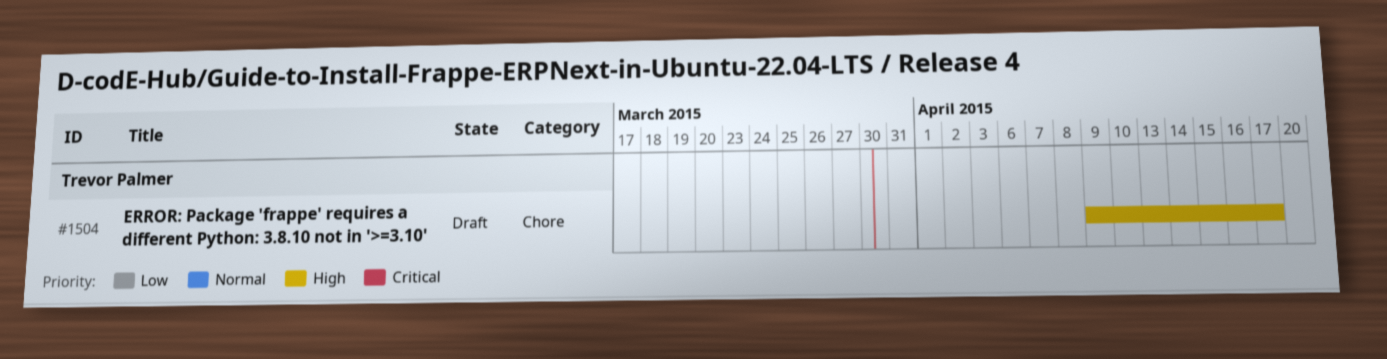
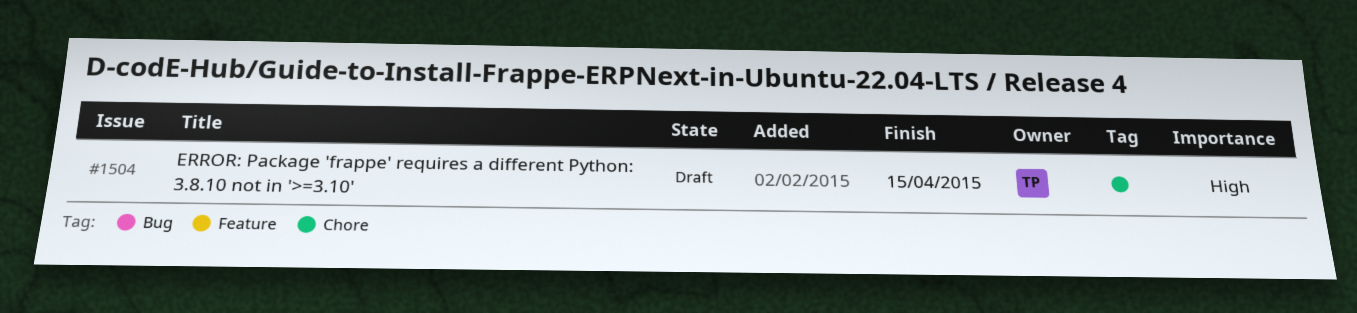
#1504, due: Apr 17 -> Apr 15

